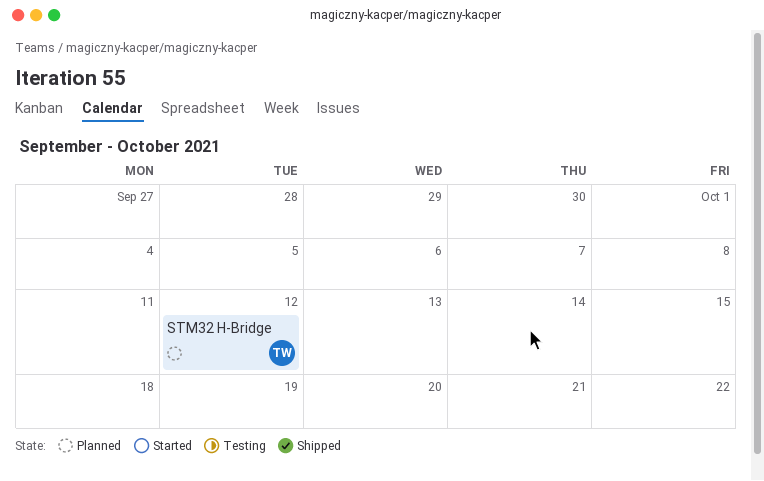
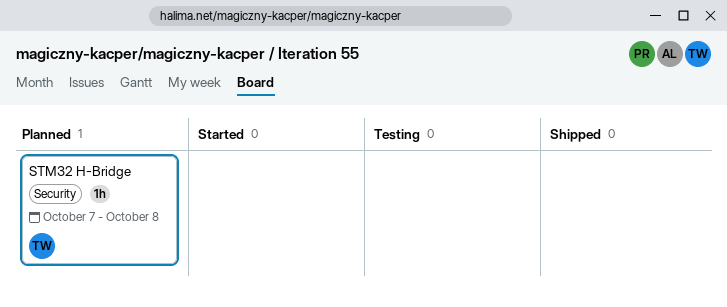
STM32 H-Bridge, due: Oct 12 -> Oct 8

